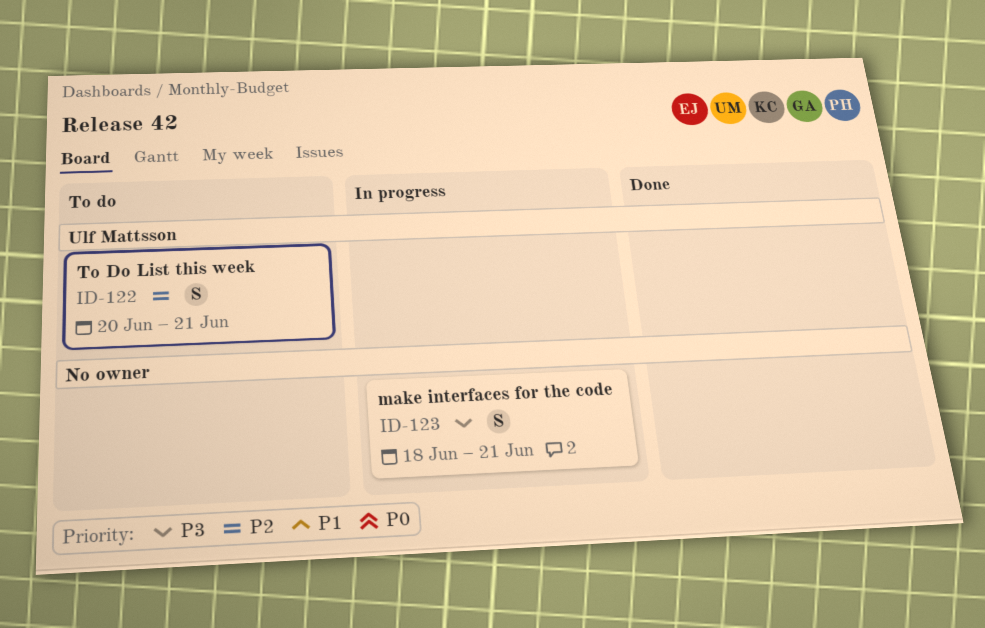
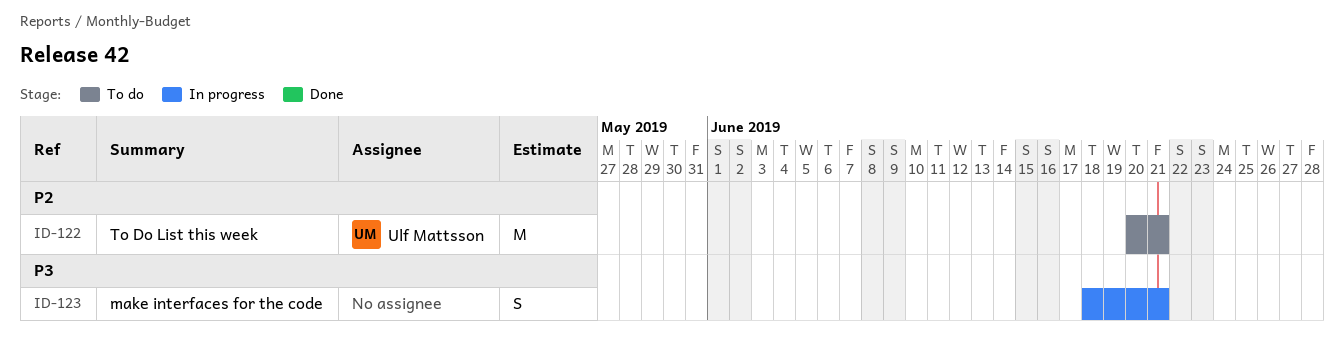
ID-122, estimate: S -> M

